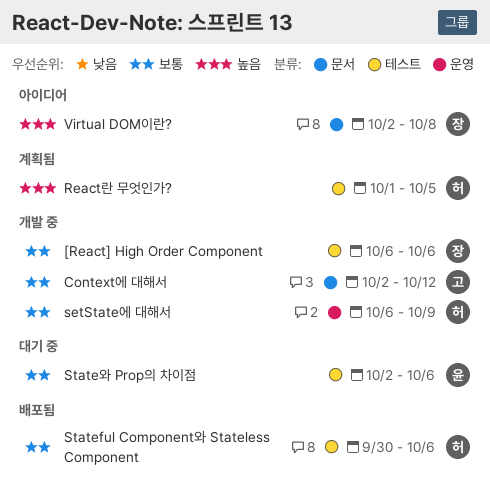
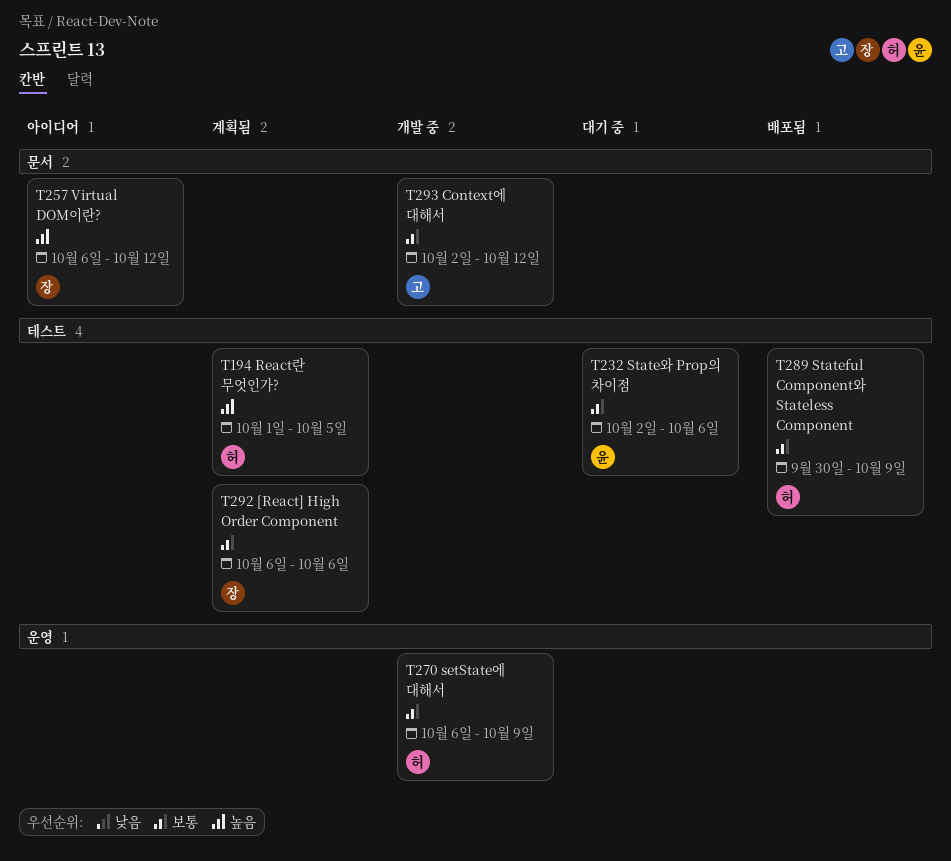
[React] High Order Component, status: 개발 중 -> 계획됨
Stateful Component와 Stateless Component, due: Oct 6 -> Oct 9
Virtual DOM이란?, start: Oct 2 -> Oct 6
Virtual DOM이란?, due: Oct 8 -> Oct 12

